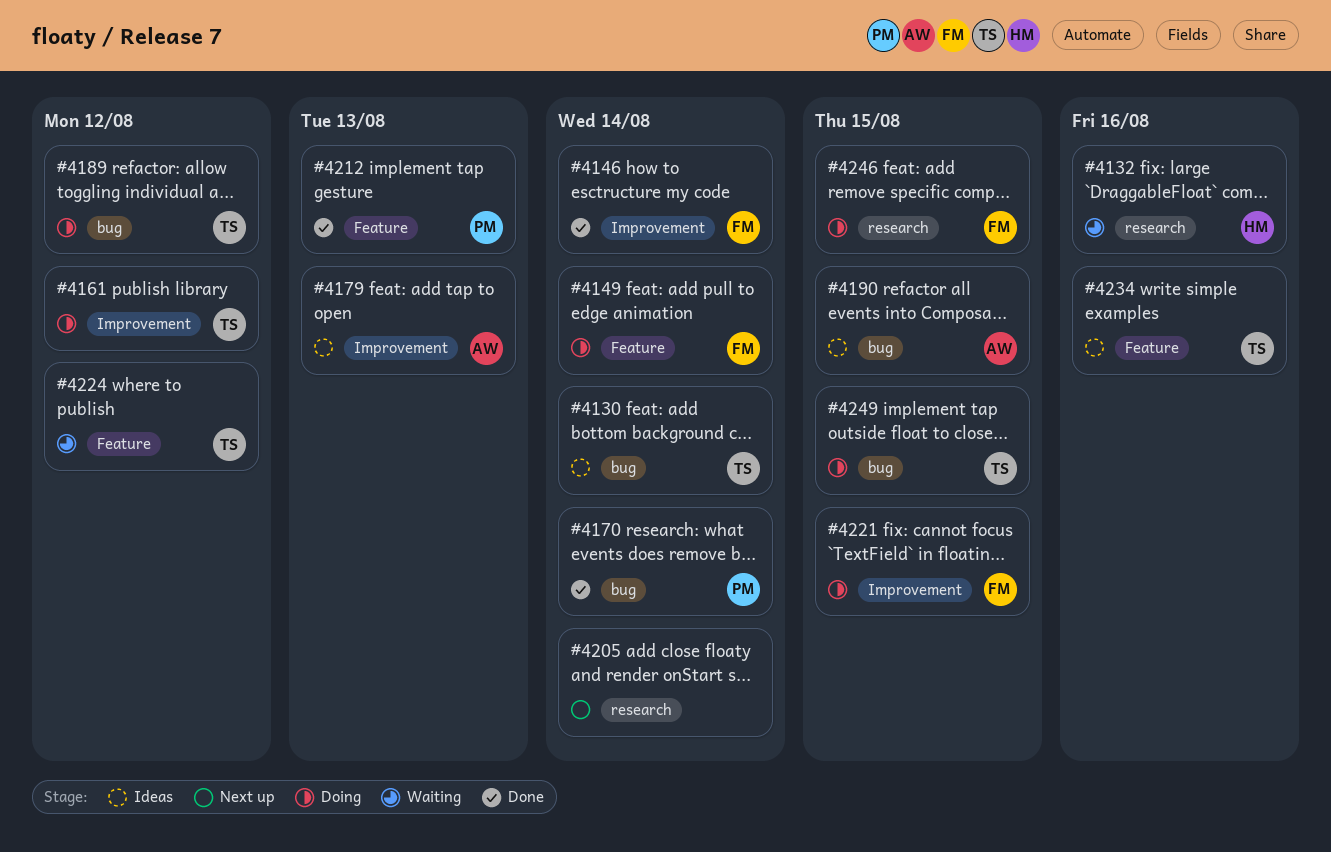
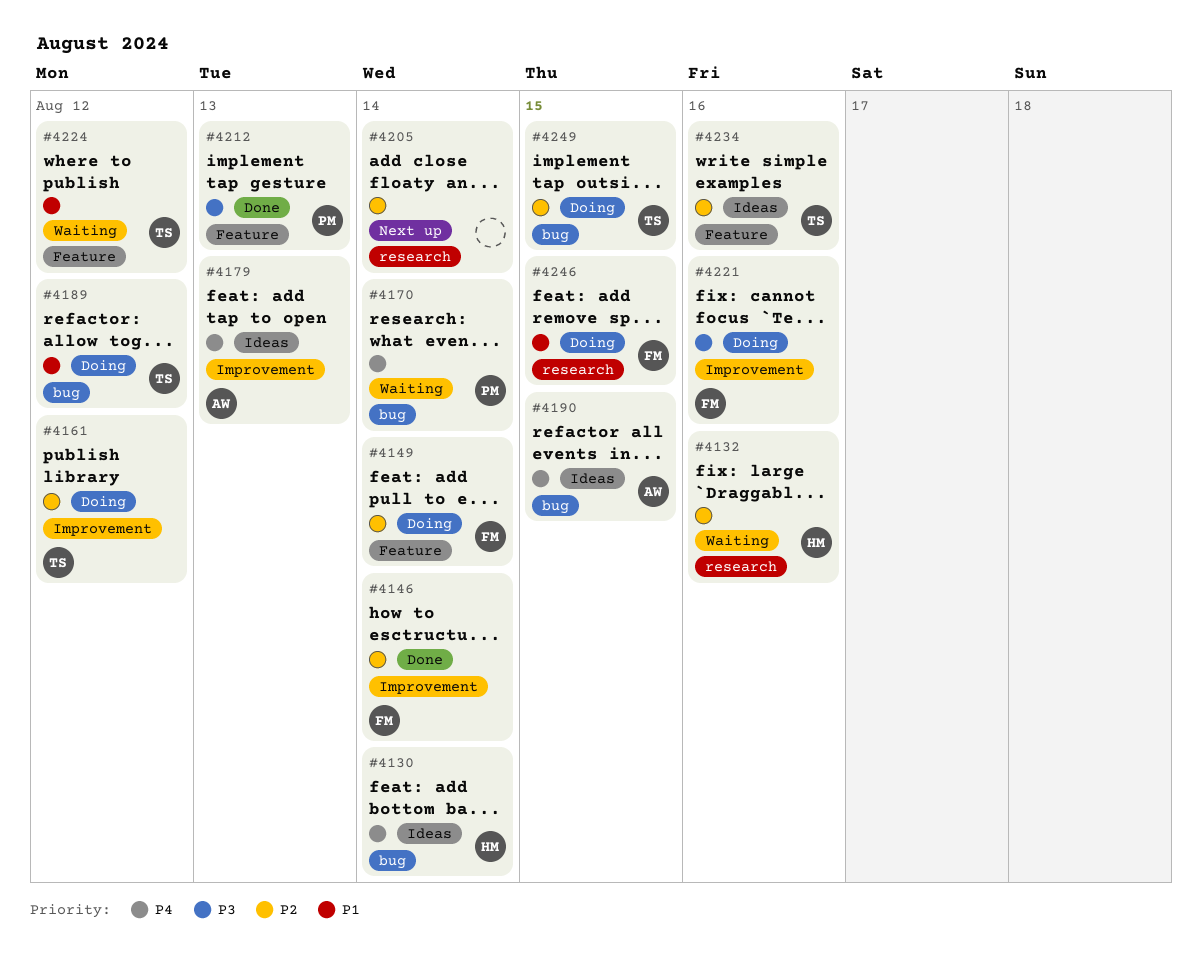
#4130, owner: TS -> HM
#4170, status: Done -> Waiting
#4221, due: Aug 15 -> Aug 16

